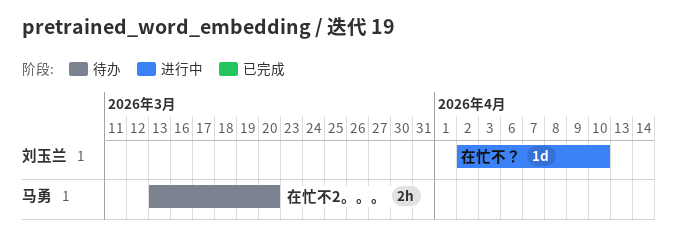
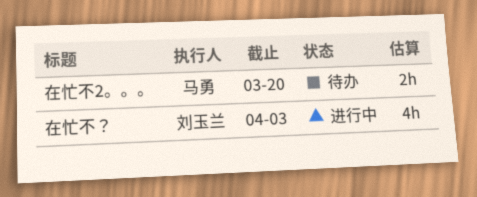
在忙不？, estimate: 1d -> 4h
在忙不？, due: Apr 10 -> Apr 3

